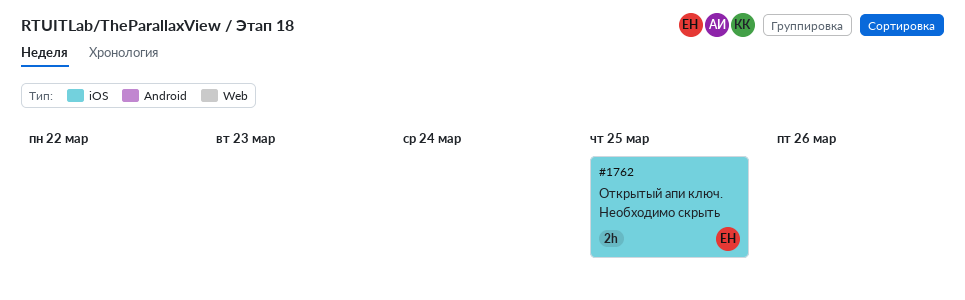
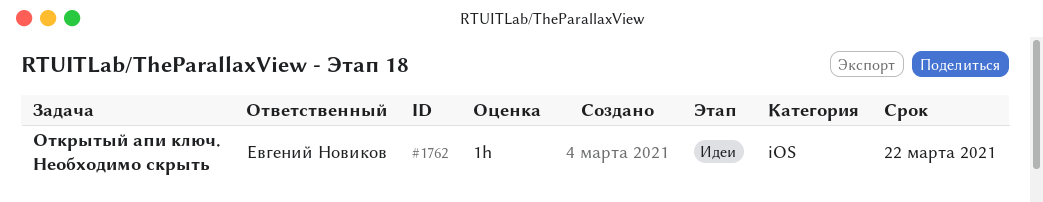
#1762, estimate: 2h -> 1h
#1762, due: Mar 25 -> Mar 22

